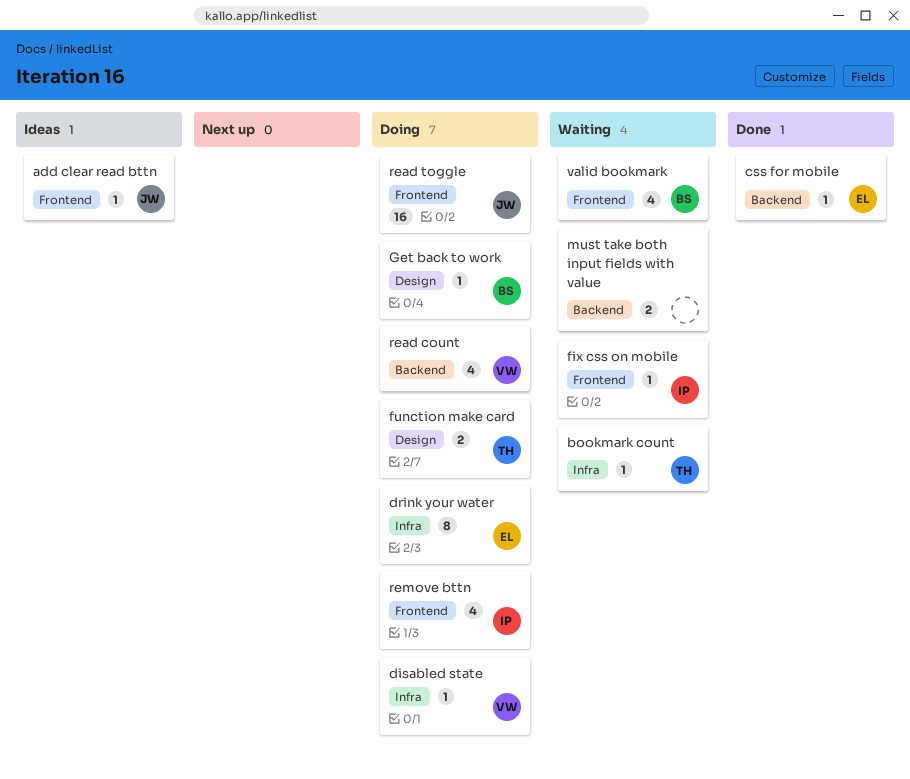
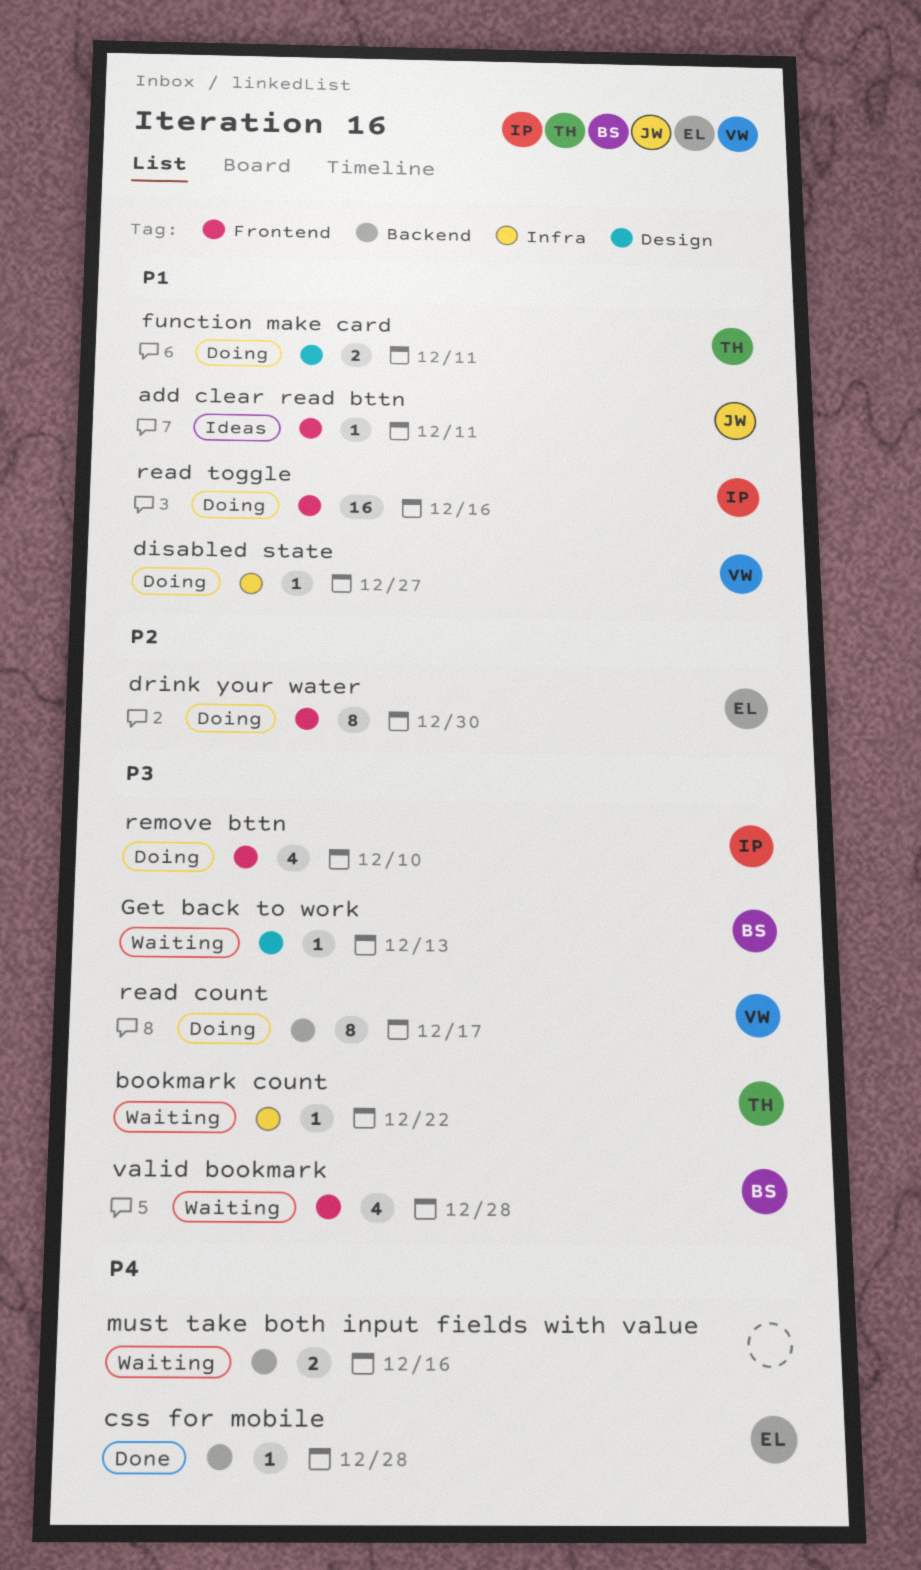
drink your water, label: Infra -> Frontend
fix css on mobile: present -> none
Get back to work, status: Doing -> Waiting
read count, estimate: 4 -> 8
read toggle, owner: JW -> IP

